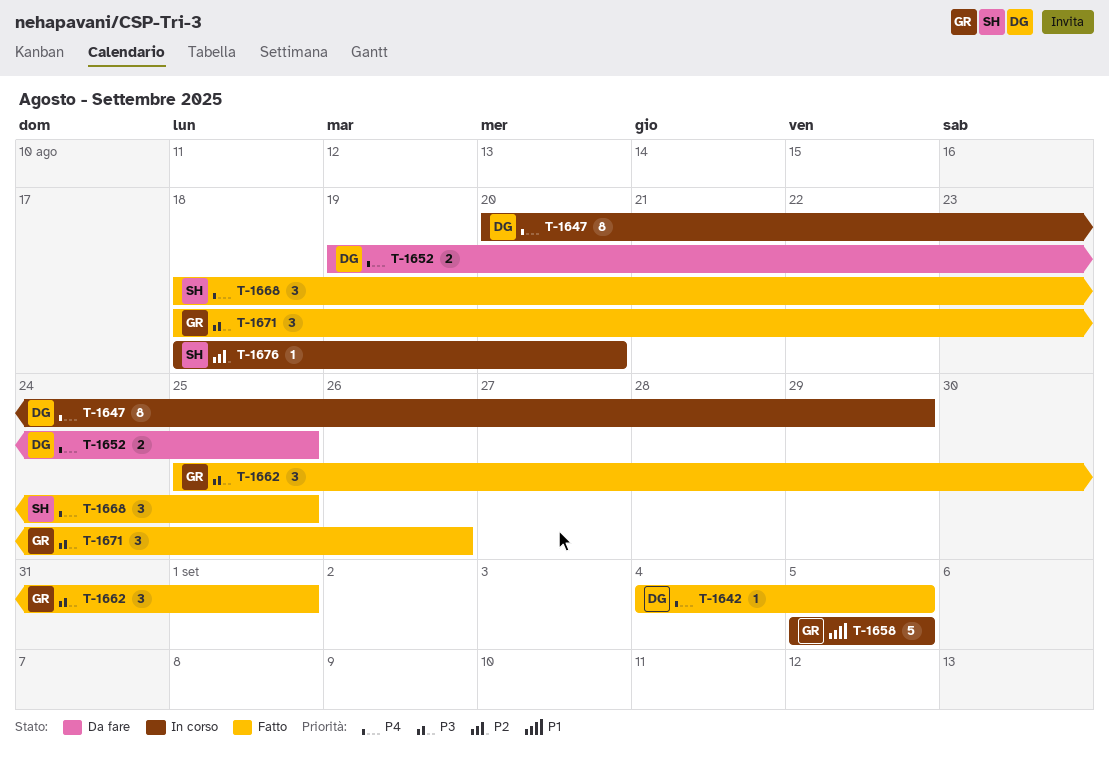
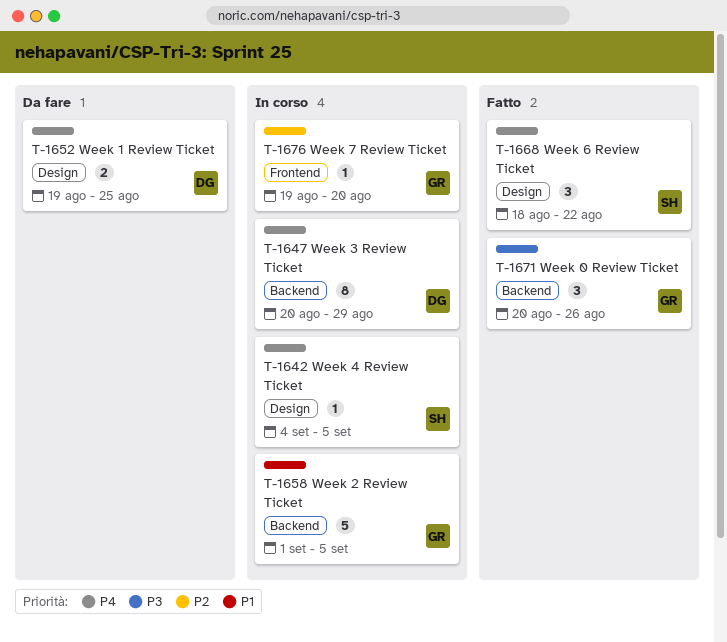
T-1642, status: Fatto -> In corso
T-1642, owner: DG -> SH
T-1658, start: Sep 5 -> Sep 1
T-1662: present -> none
T-1668, due: Aug 25 -> Aug 22
T-1671, start: Aug 18 -> Aug 20
T-1676, owner: SH -> GR
T-1676, start: Aug 18 -> Aug 19

